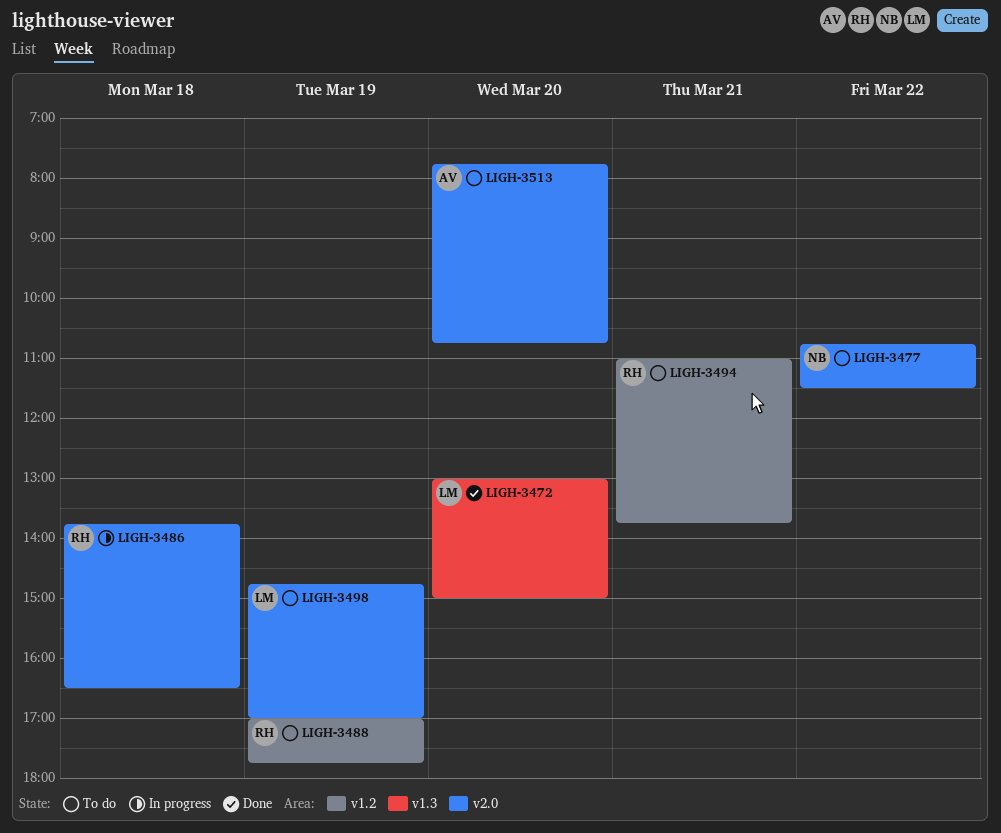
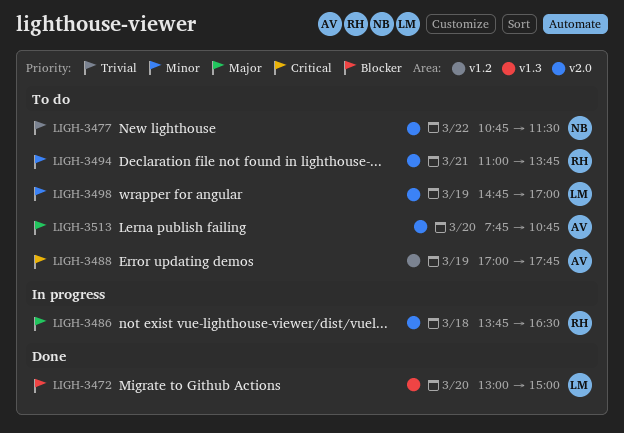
LIGH-3488, owner: RH -> AV
LIGH-3494, label: v1.2 -> v2.0

